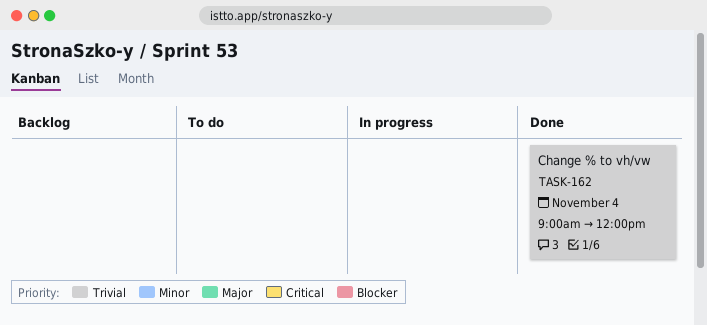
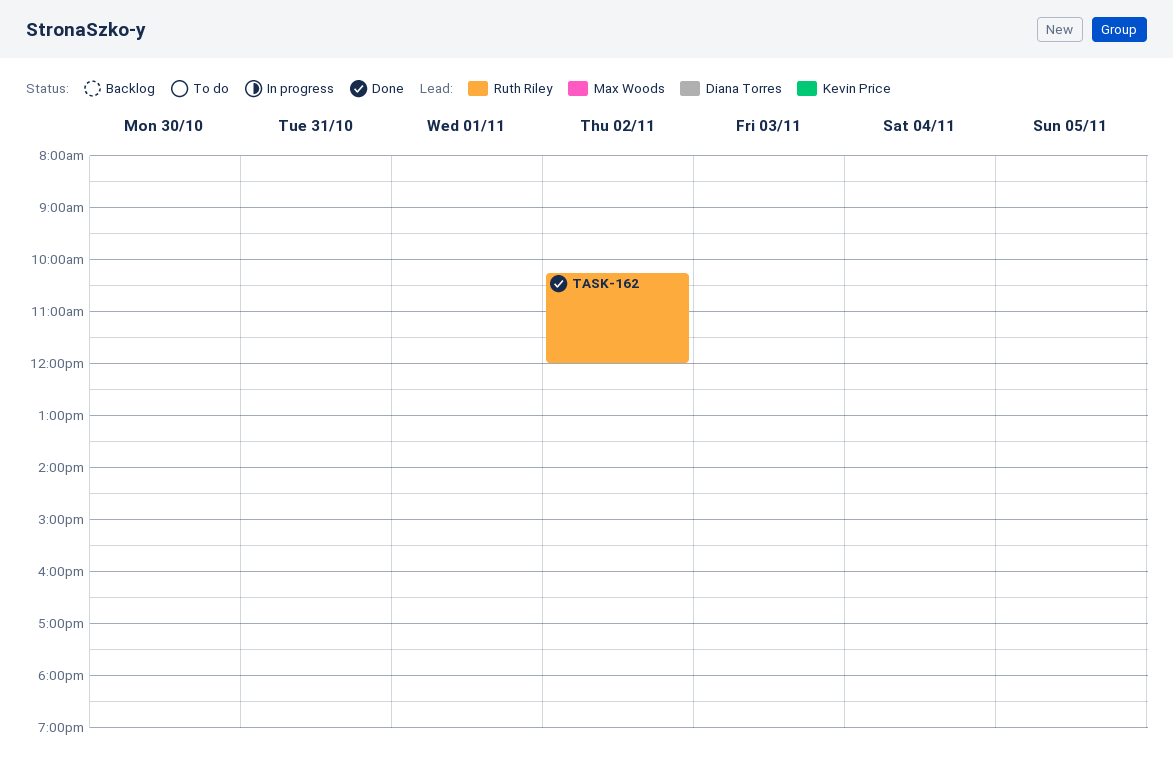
TASK-162, day: Nov 4 -> Nov 2
TASK-162, begins: 09:00 -> 10:15

